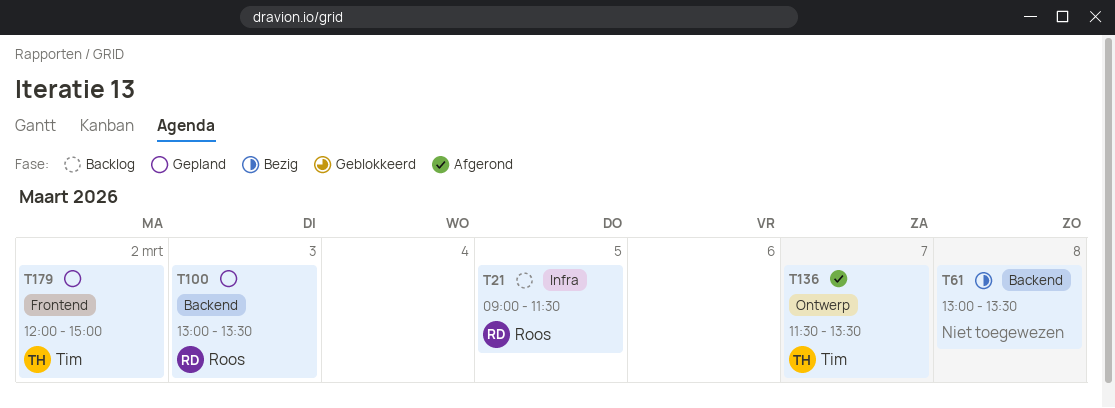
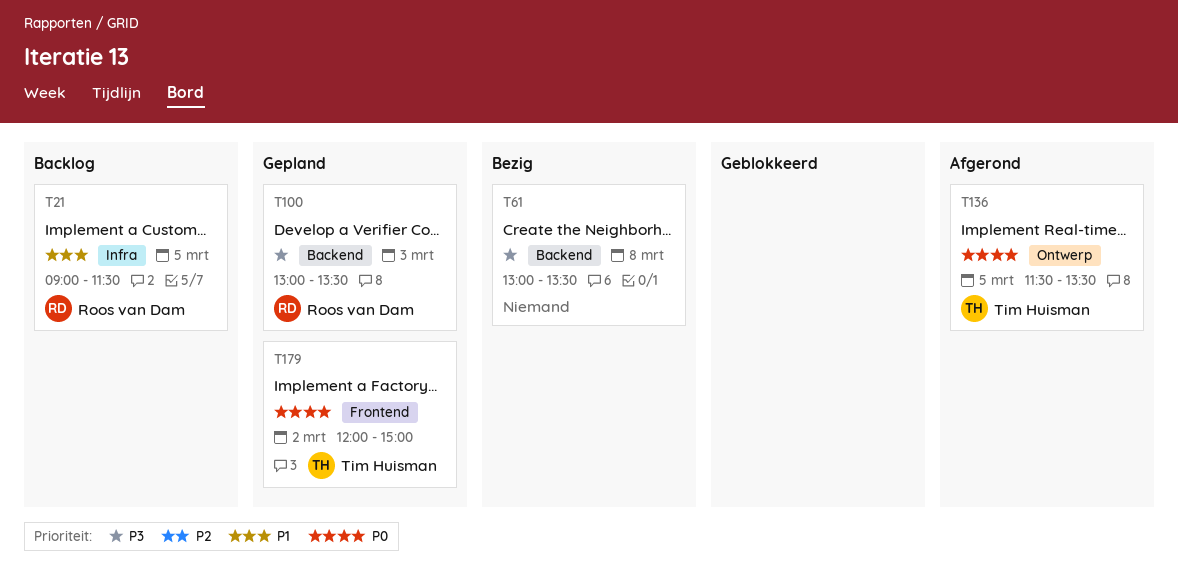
T136, day: Mar 7 -> Mar 5

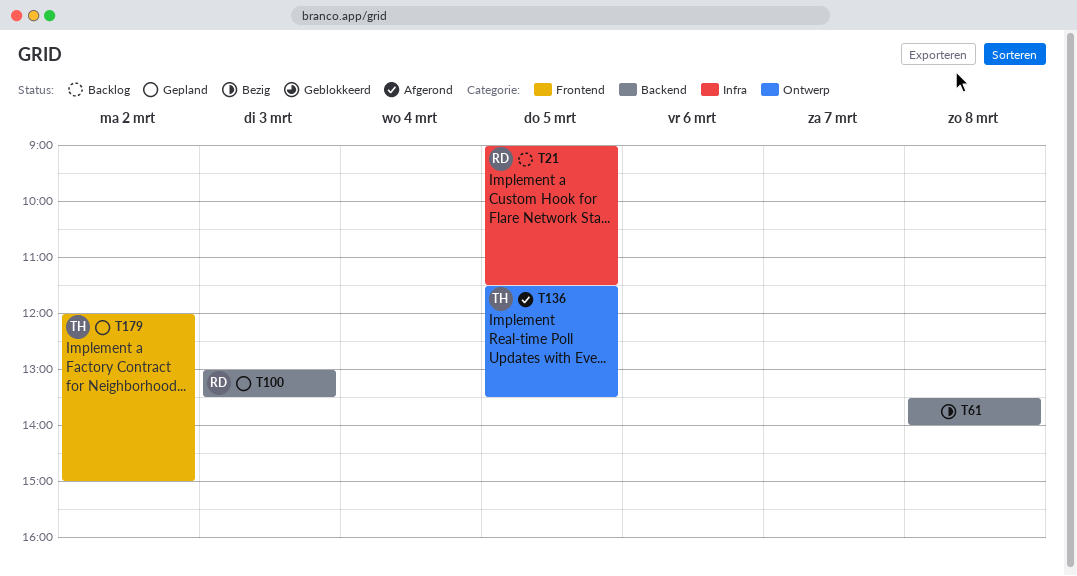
T61, begins: 13:00 -> 13:30
T61, ends: 13:30 -> 14:00

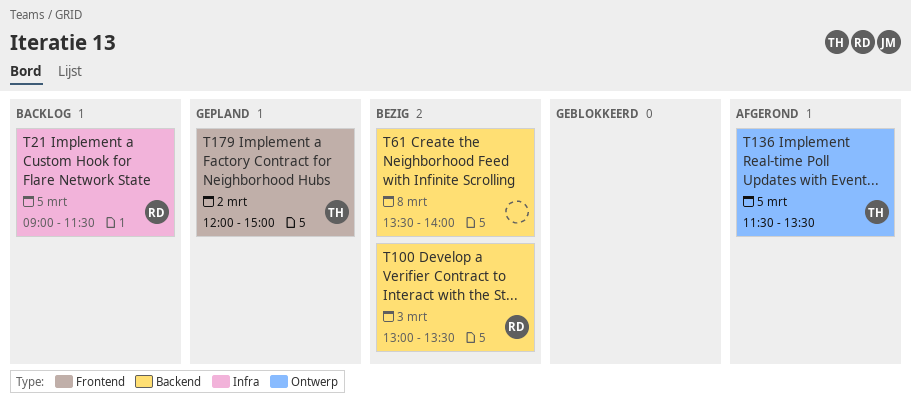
T100, status: Gepland -> Bezig

